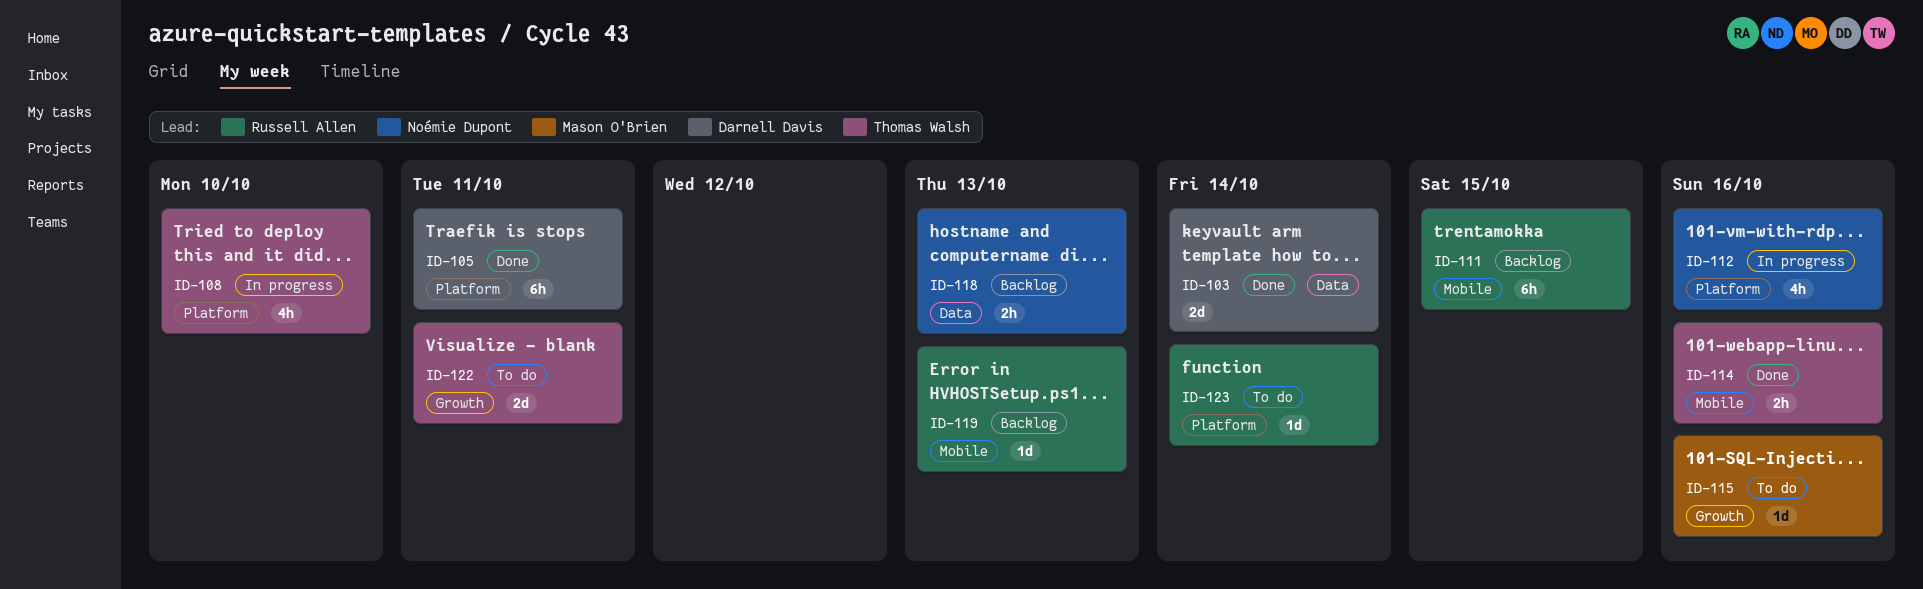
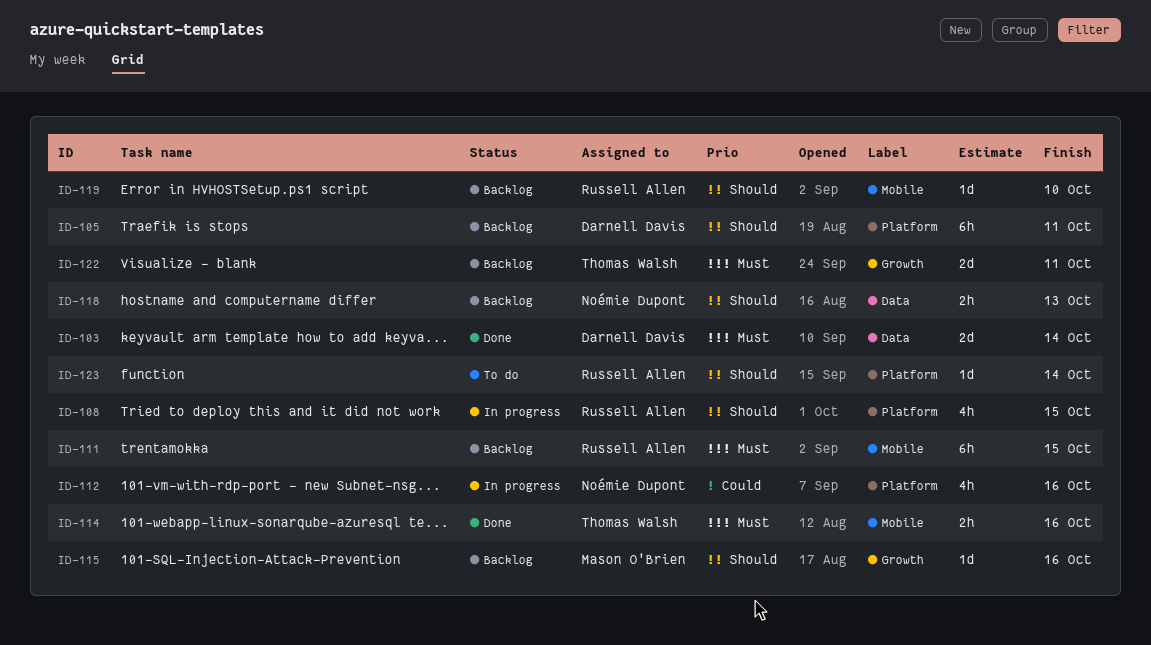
ID-105, status: Done -> Backlog
ID-108, owner: Thomas Walsh -> Russell Allen
ID-108, due: Oct 10 -> Oct 15
ID-115, status: To do -> Backlog
ID-119, due: Oct 13 -> Oct 10
ID-122, status: To do -> Backlog

